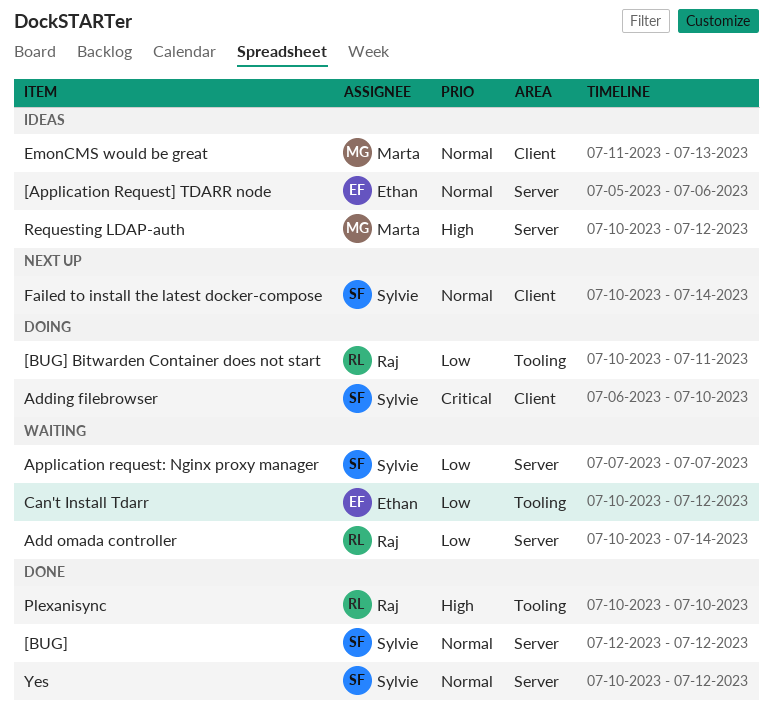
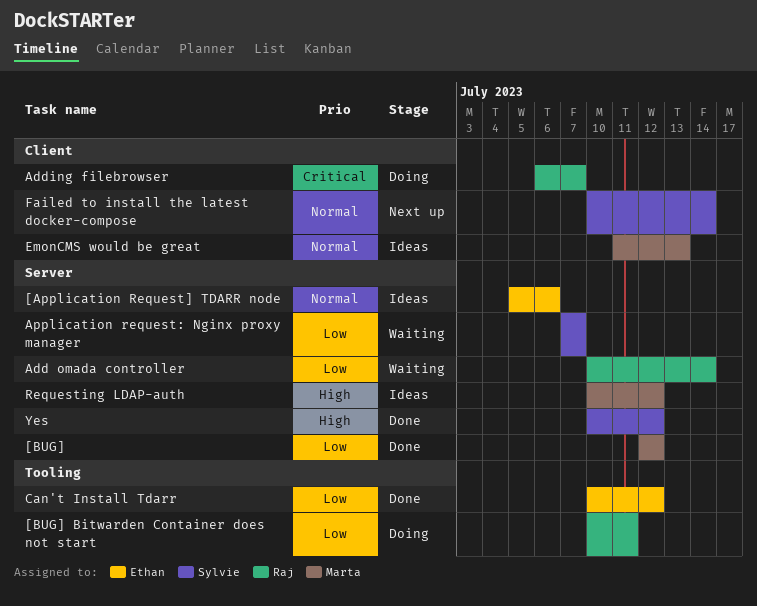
[BUG], owner: Sylvie -> Marta
[BUG], priority: Normal -> Low
Adding filebrowser, owner: Sylvie -> Raj
Adding filebrowser, due: Jul 10 -> Jul 7
Can't Install Tdarr, status: Waiting -> Done
Plexanisync: present -> none
Yes, priority: Normal -> High

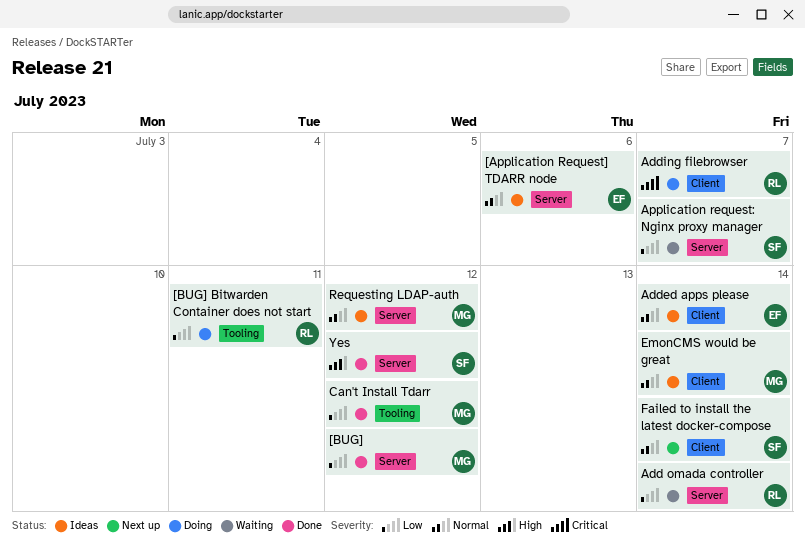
Added apps please: none -> present
Can't Install Tdarr, owner: Ethan -> Marta
EmonCMS would be great, due: Jul 13 -> Jul 14
Requesting LDAP-auth, priority: High -> Normal

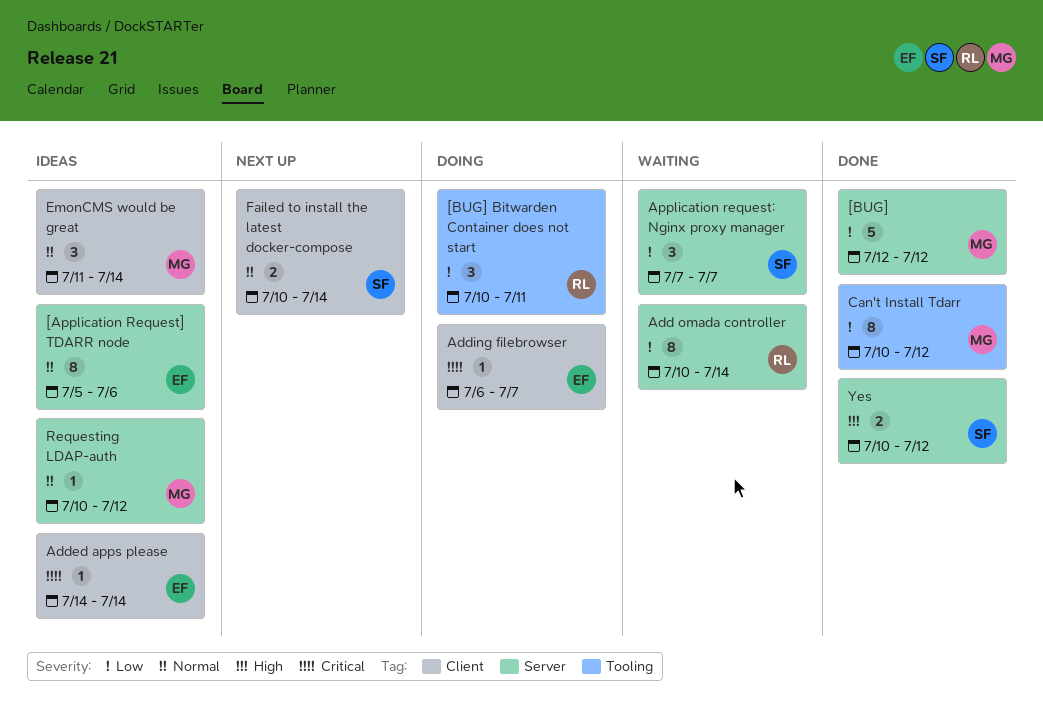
Added apps please, priority: Normal -> Critical
Adding filebrowser, owner: RL -> EF

